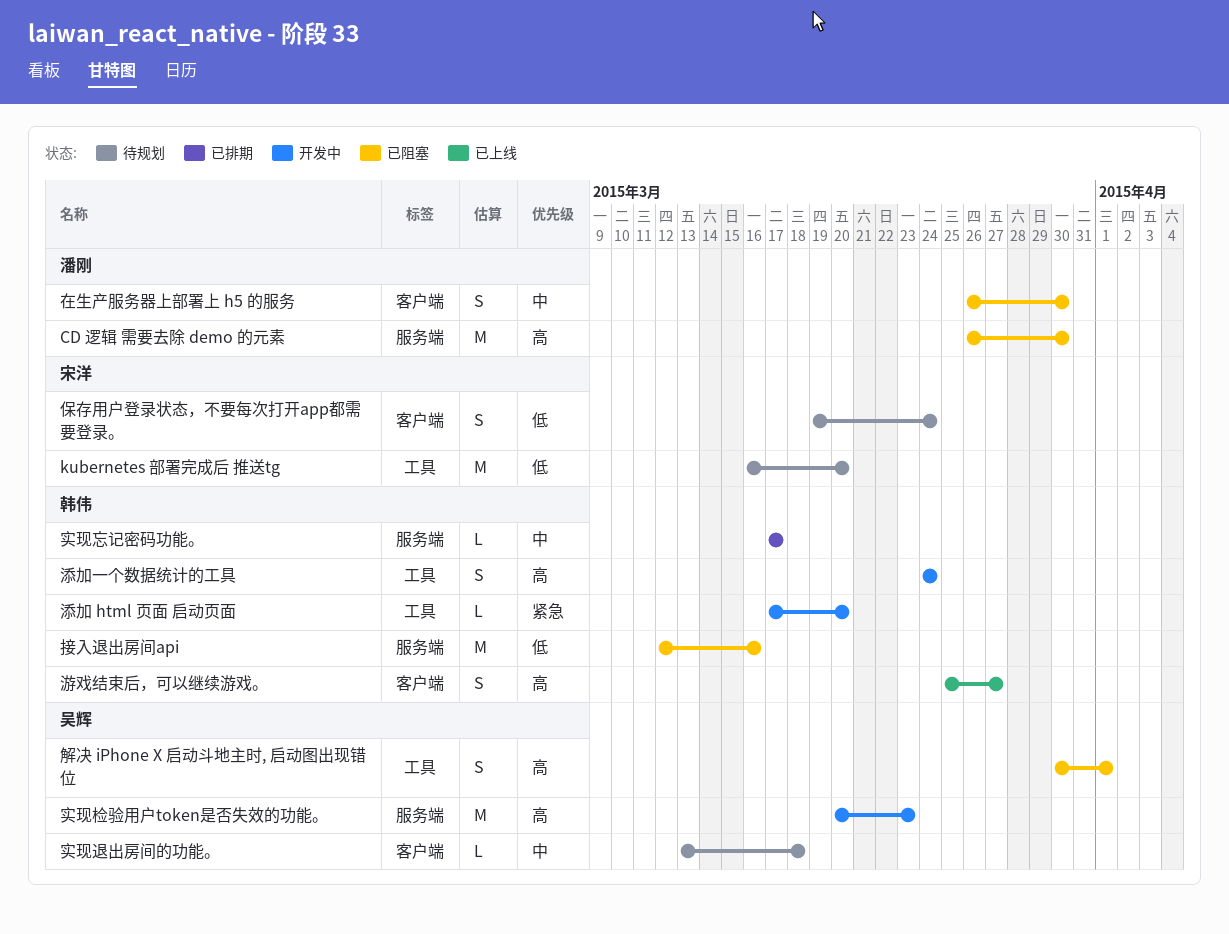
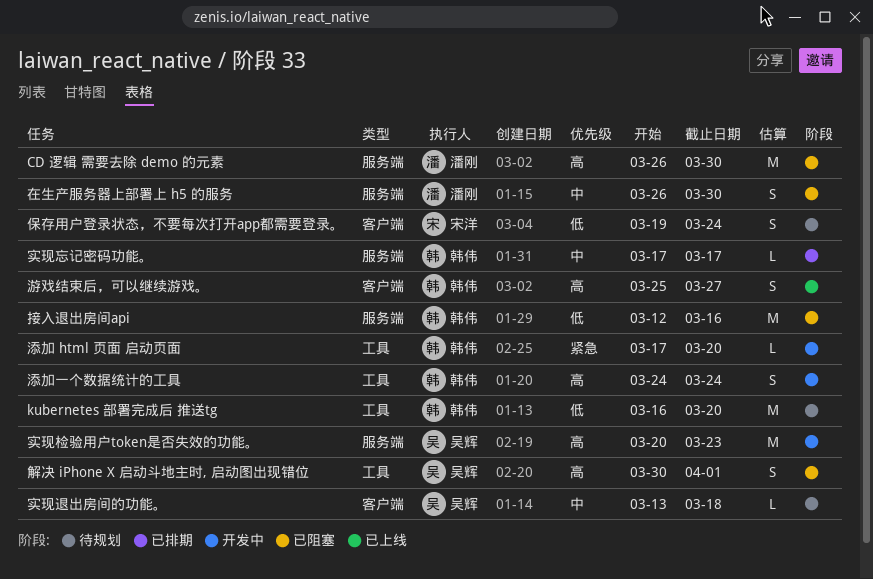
kubernetes 部署完成后 推送tg, owner: 宋洋 -> 韩伟
在生产服务器上部署上 h5 的服务, label: 客户端 -> 服务端

